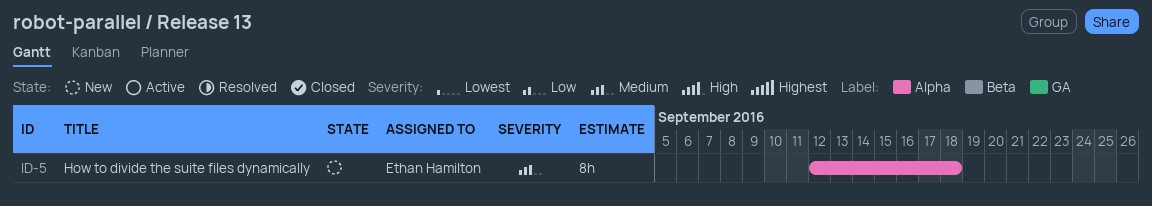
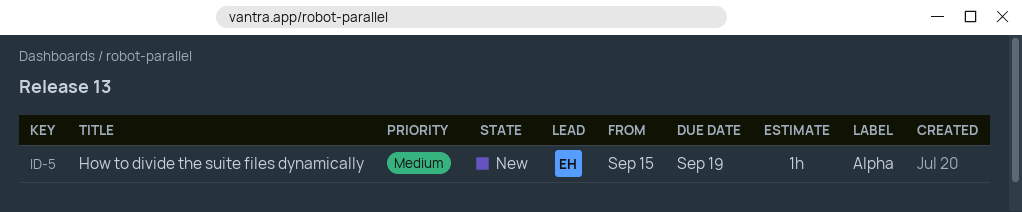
ID-5, estimate: 8h -> 1h
ID-5, start: Sep 12 -> Sep 15
ID-5, due: Sep 18 -> Sep 19

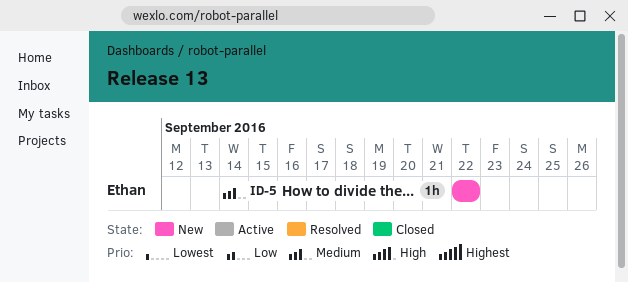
ID-5, start: Sep 15 -> Sep 22
ID-5, due: Sep 19 -> Sep 22

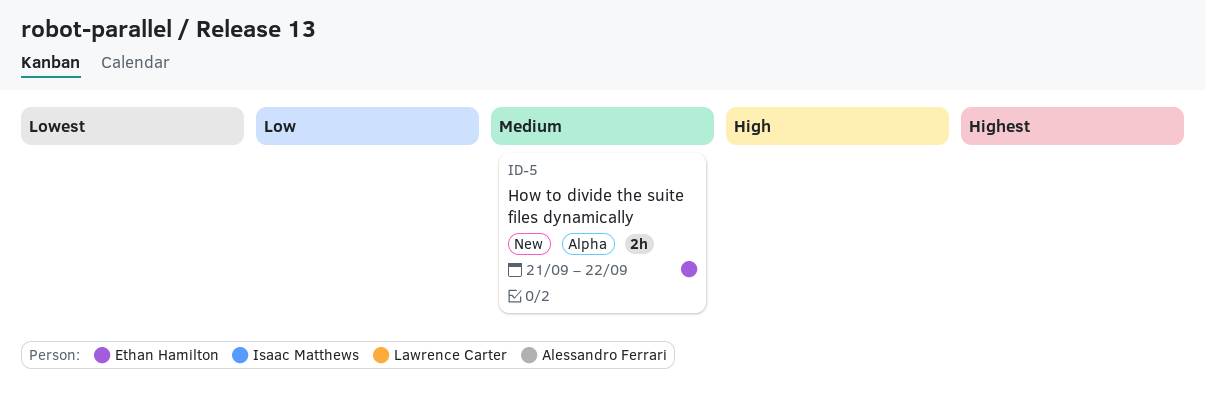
ID-5, estimate: 1h -> 2h
ID-5, start: Sep 22 -> Sep 21

